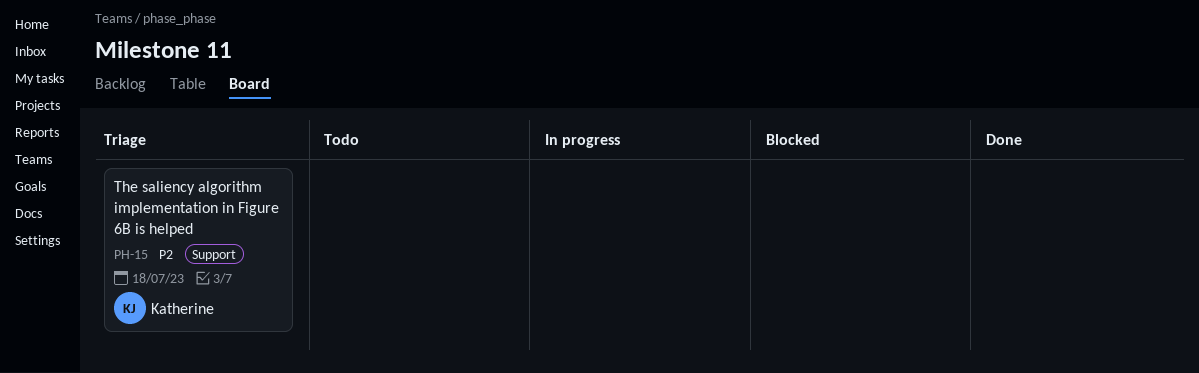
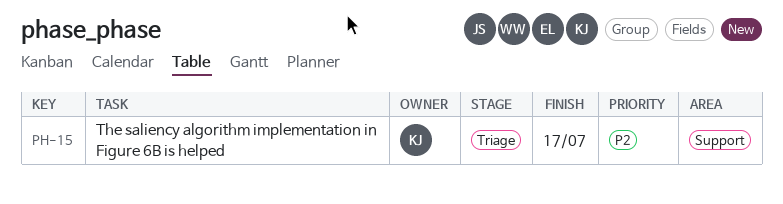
PH-15, due: Jul 18 -> Jul 17

